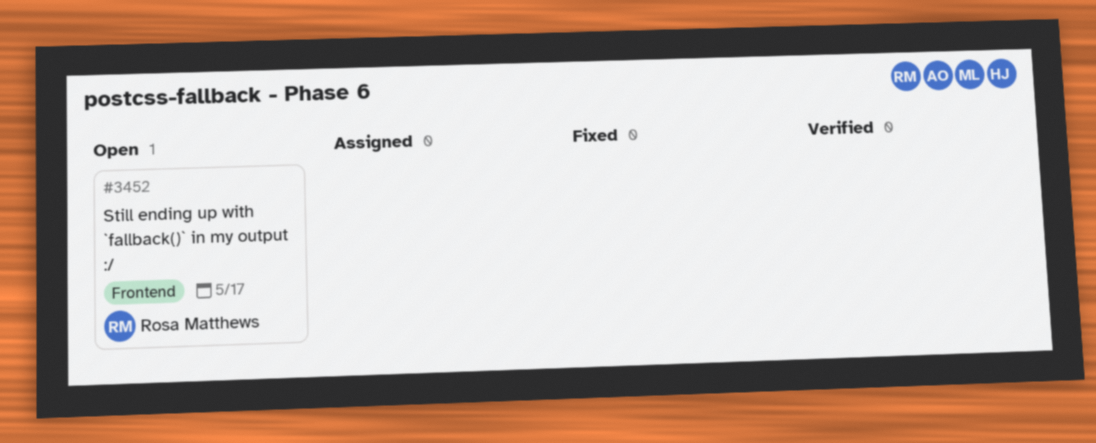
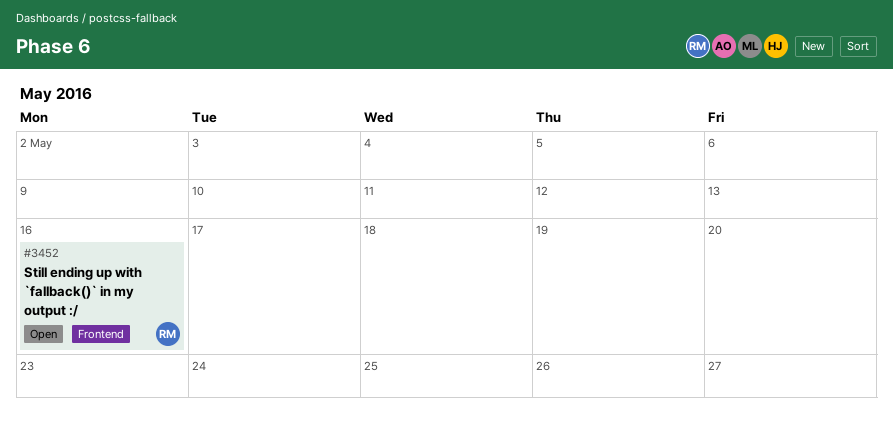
#3452, due: May 17 -> May 16

